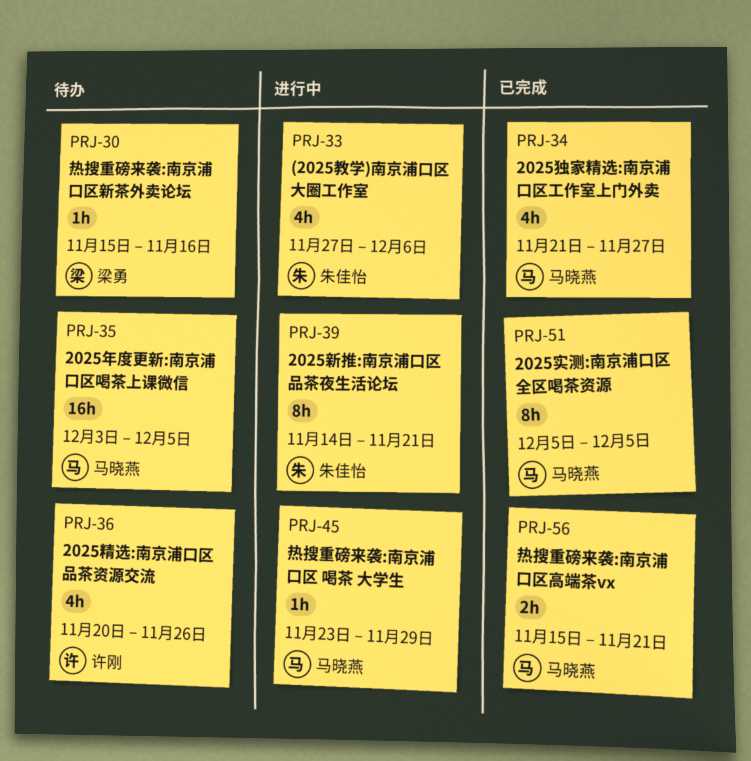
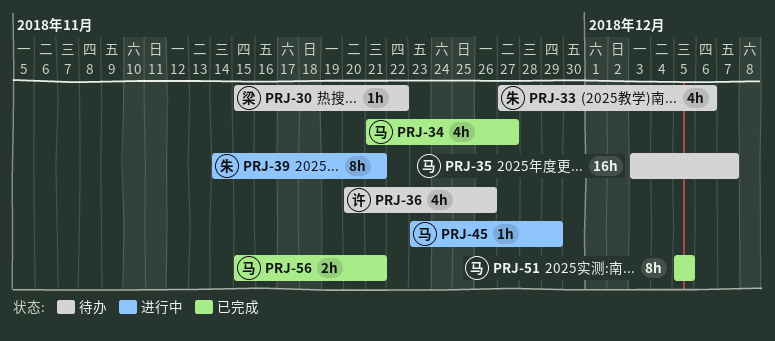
PRJ-30, due: Nov 16 -> Nov 22
PRJ-33, status: 进行中 -> 待办
PRJ-35, due: Dec 5 -> Dec 7

